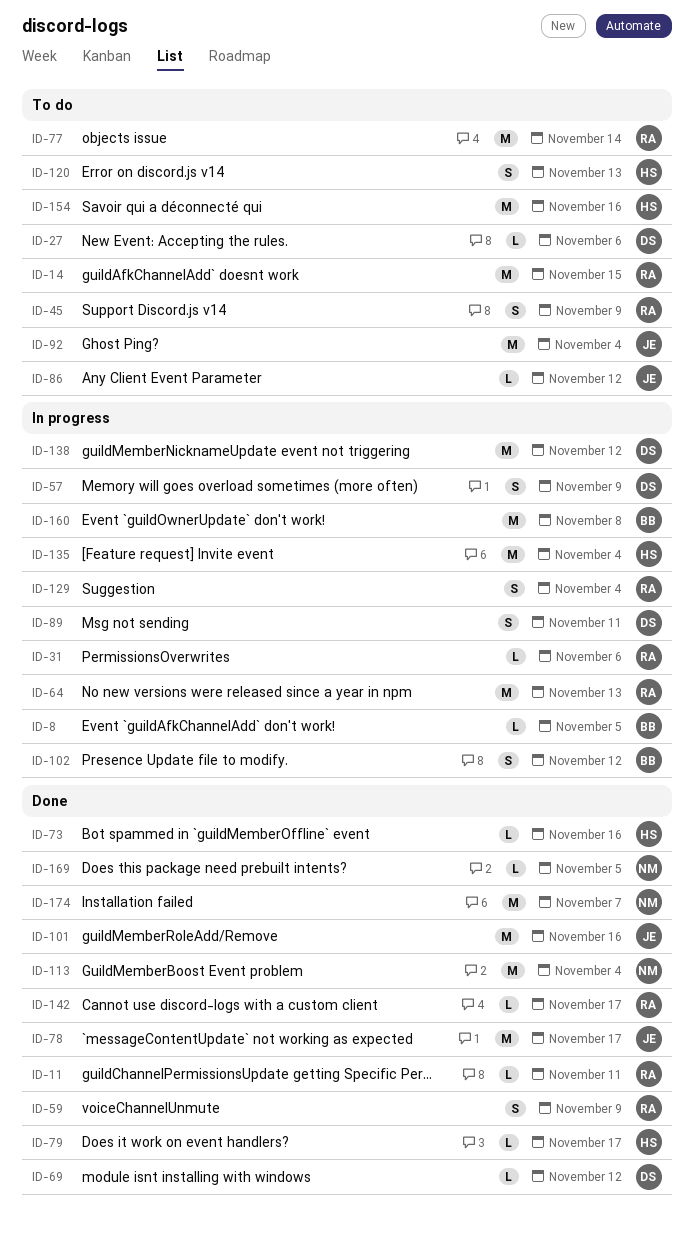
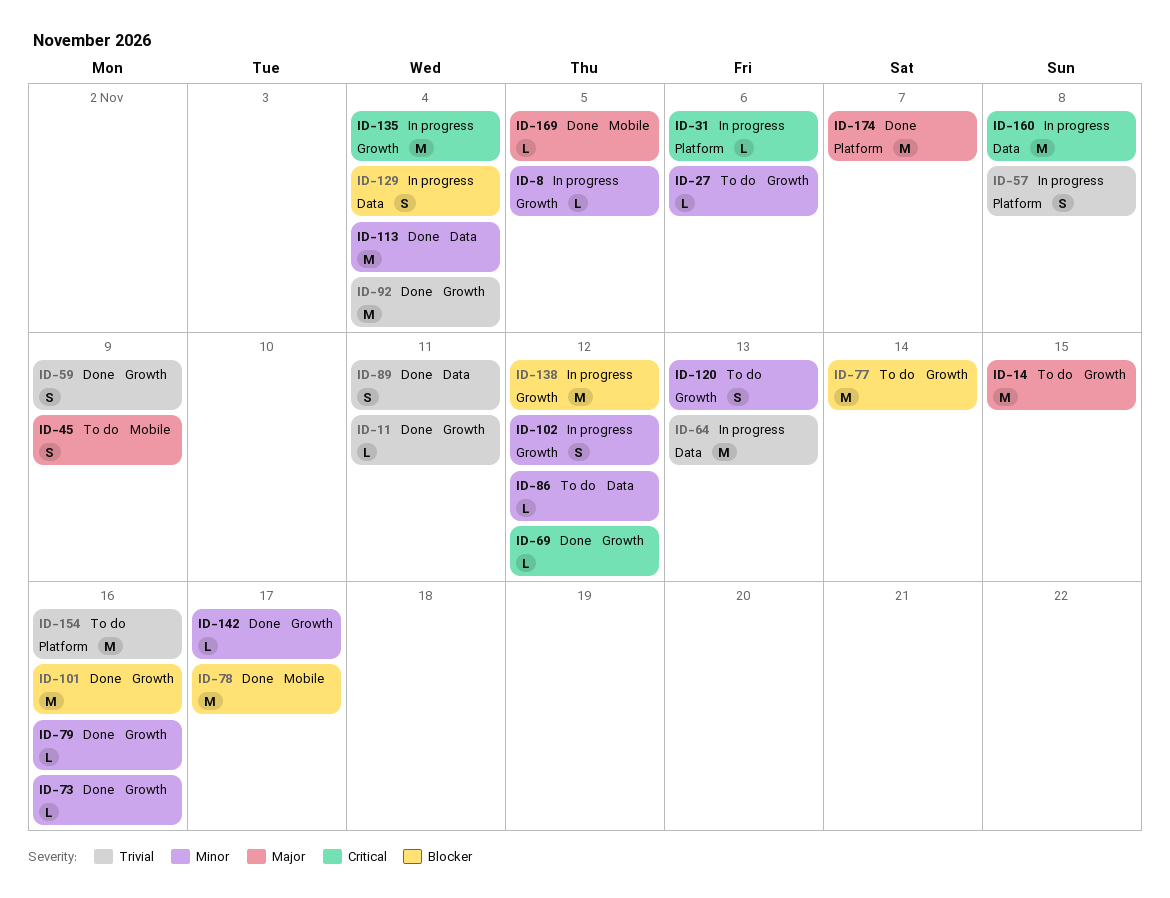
ID-57, due: Nov 9 -> Nov 8
ID-79, due: Nov 17 -> Nov 16
ID-89, status: In progress -> Done
ID-92, status: To do -> Done

